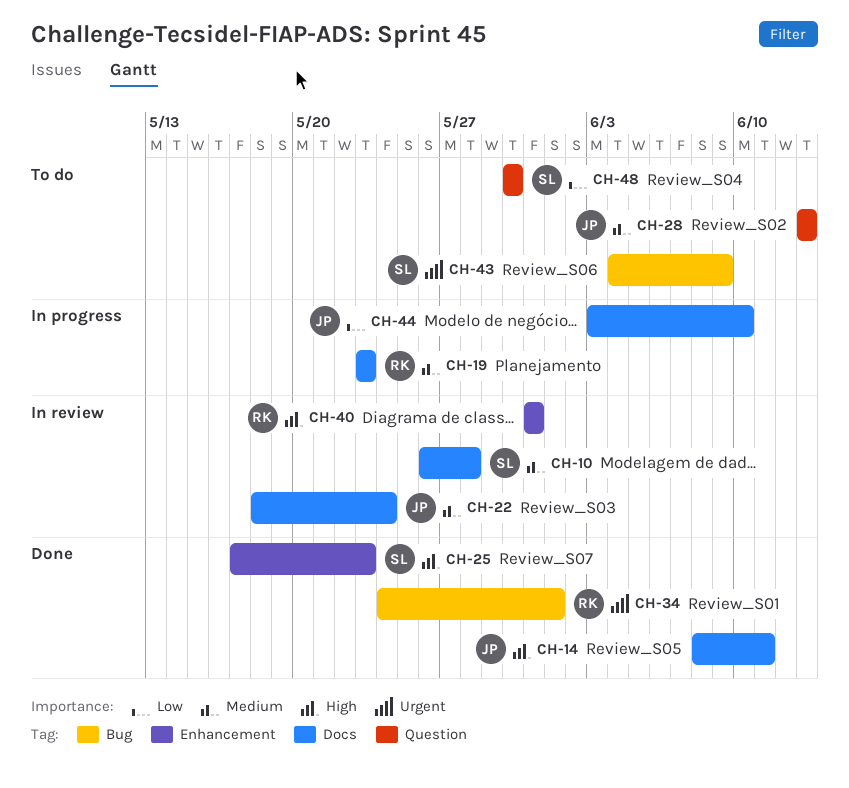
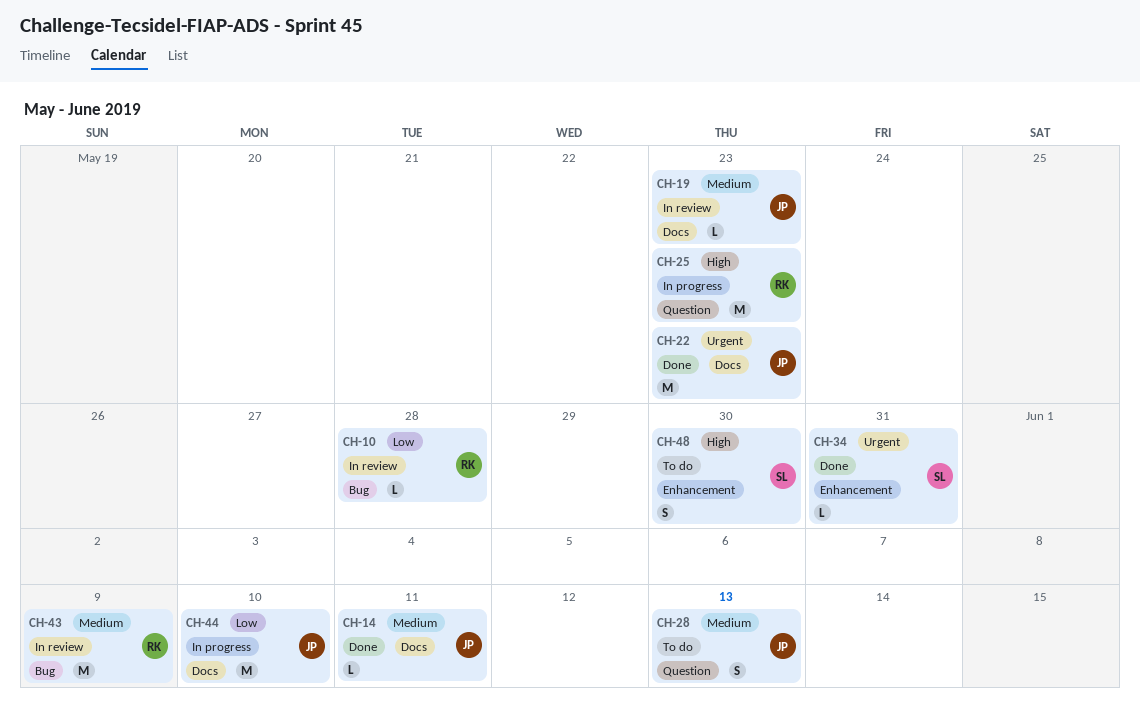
CH-10, owner: SL -> RK
CH-10, priority: Medium -> Low
CH-10, label: Docs -> Bug
CH-14, priority: High -> Medium
CH-19, status: In progress -> In review
CH-19, owner: RK -> JP
CH-22, status: In review -> Done
CH-22, priority: Medium -> Urgent
CH-22, due: May 24 -> May 23
CH-25, status: Done -> In progress
CH-25, owner: SL -> RK
CH-25, label: Enhancement -> Question
CH-34, owner: RK -> SL
CH-34, label: Bug -> Enhancement
CH-34, due: Jun 1 -> May 31
CH-40: present -> none
CH-43, status: To do -> In review
CH-43, owner: SL -> RK
CH-43, priority: Urgent -> Medium
CH-48, priority: Low -> High
CH-48, label: Question -> Enhancement

